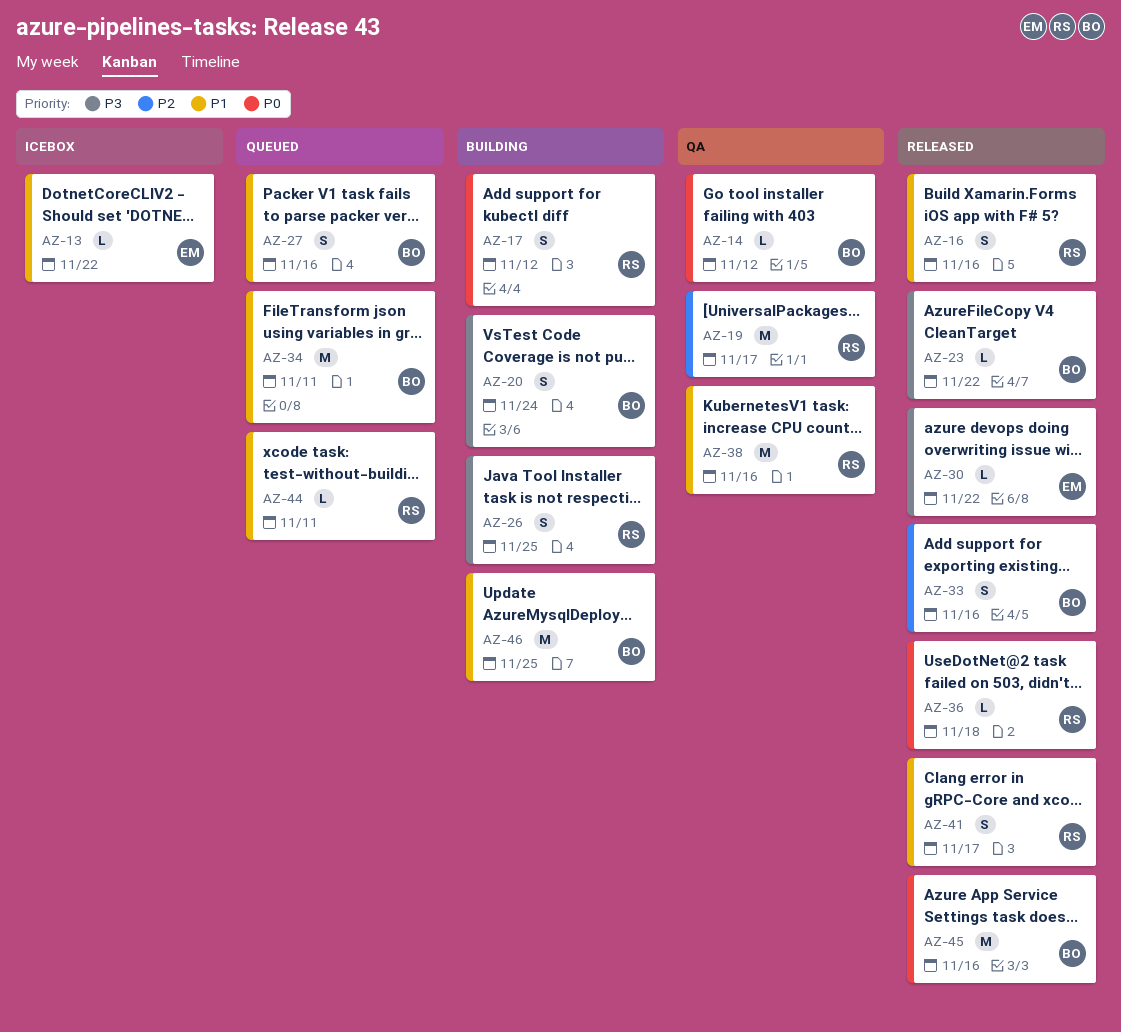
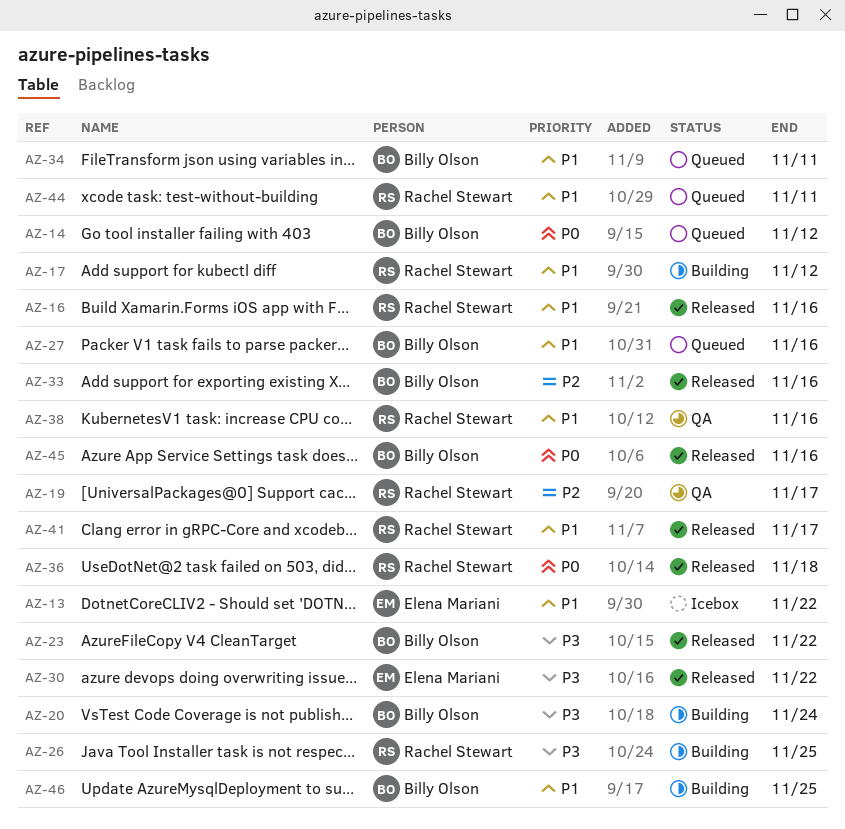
AZ-14, status: QA -> Queued
AZ-17, priority: P0 -> P1

